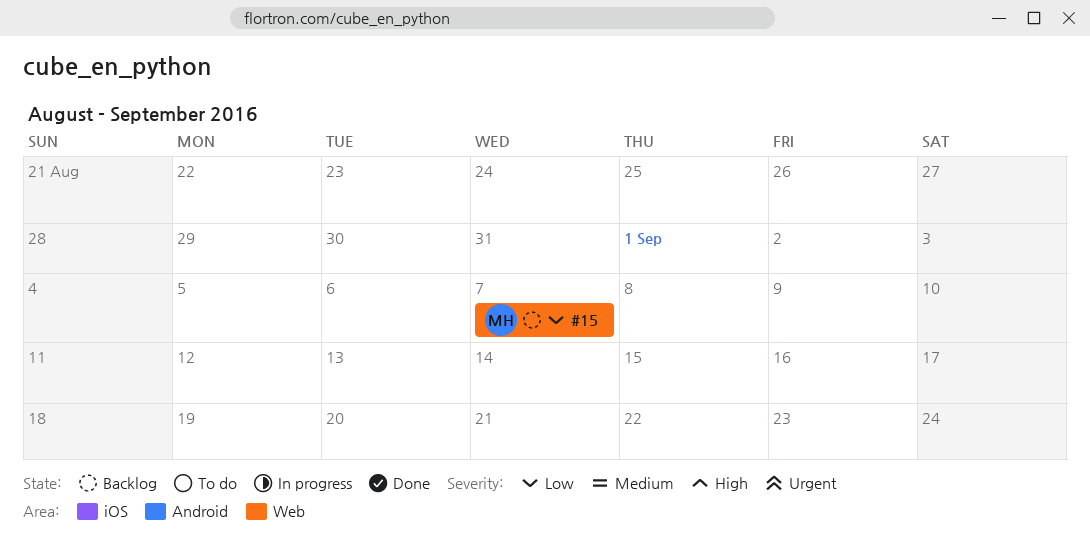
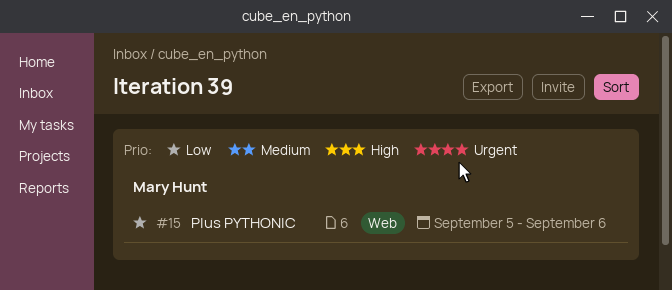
#15, start: Sep 7 -> Sep 5
#15, due: Sep 7 -> Sep 6

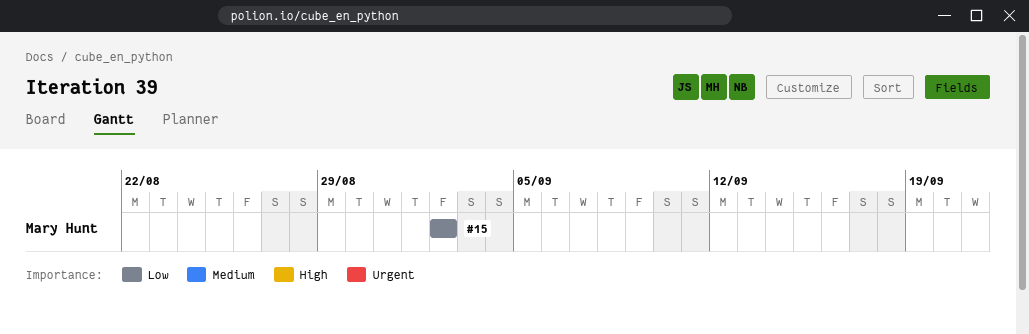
#15, start: Sep 5 -> Sep 2
#15, due: Sep 6 -> Sep 2

